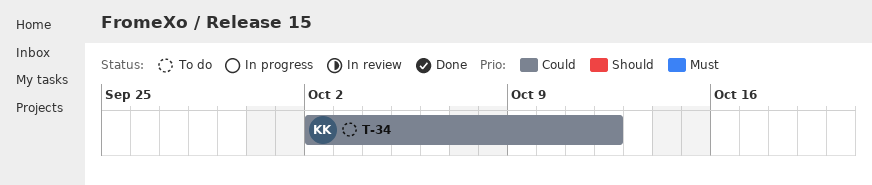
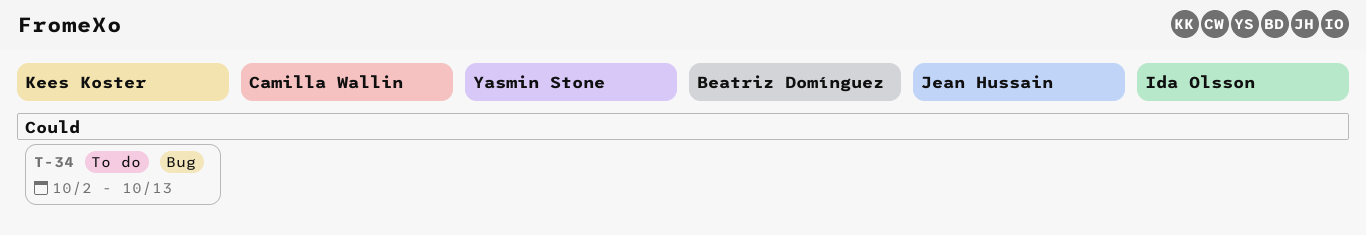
T-34, due: Oct 12 -> Oct 13

